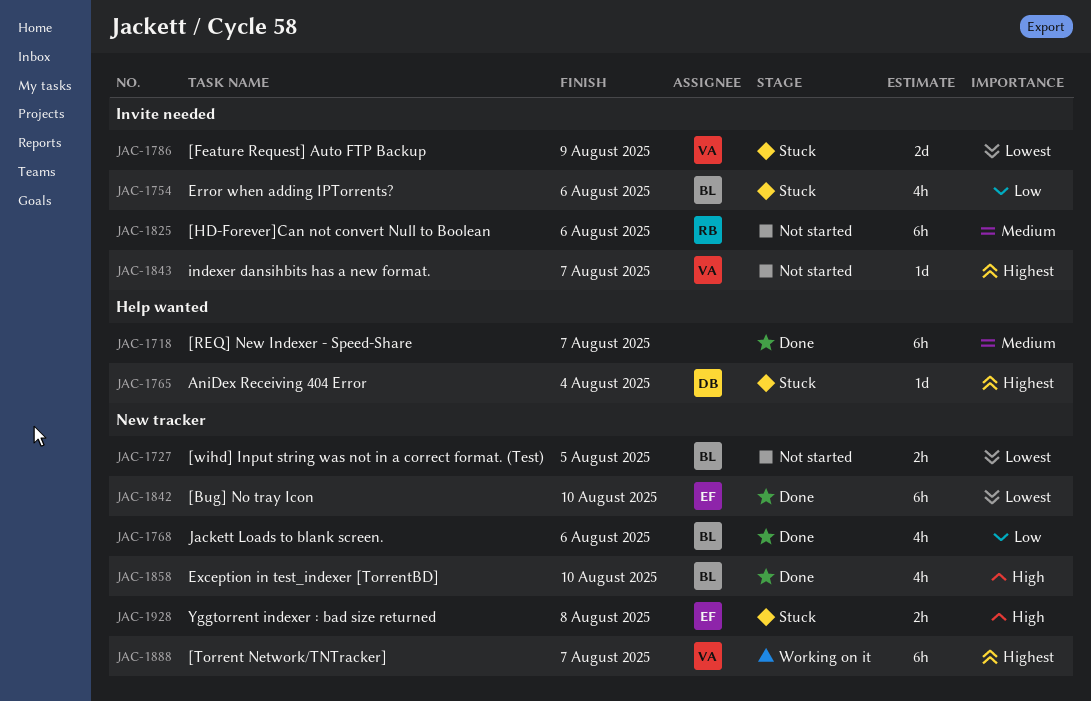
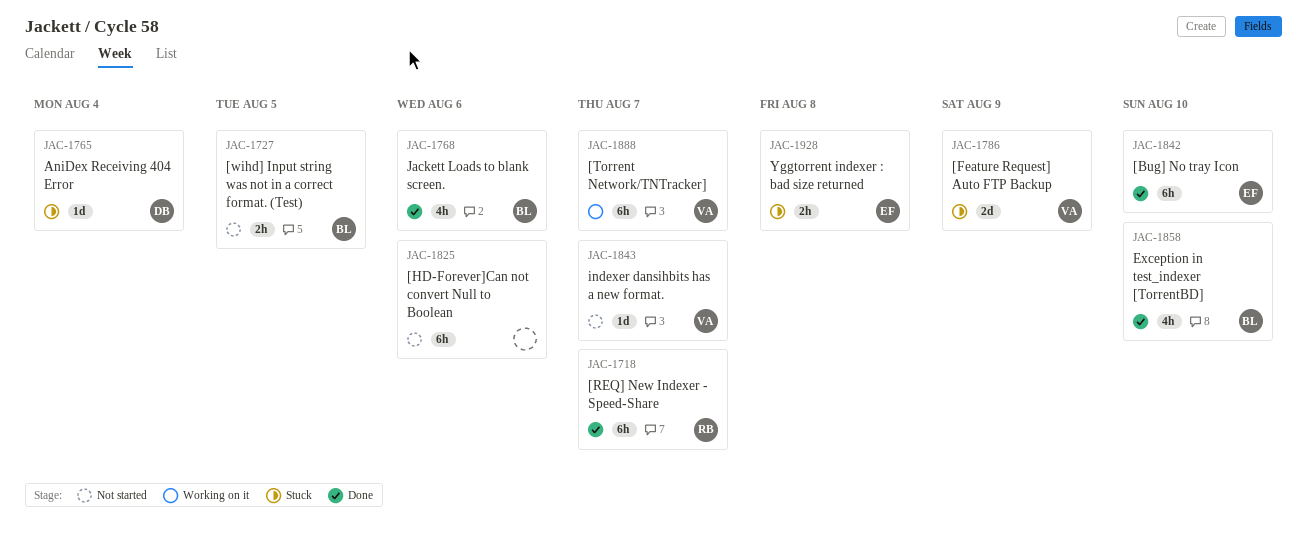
JAC-1718, owner: none -> RB
JAC-1754: present -> none
JAC-1825, owner: RB -> none

